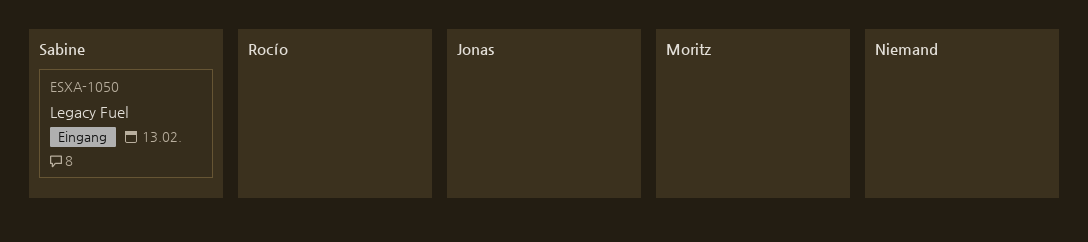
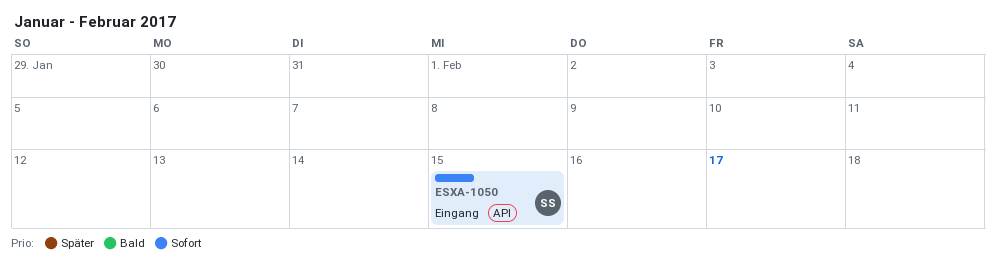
ESXA-1050, due: Feb 13 -> Feb 15

